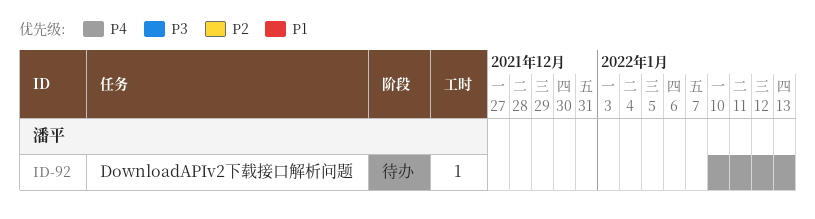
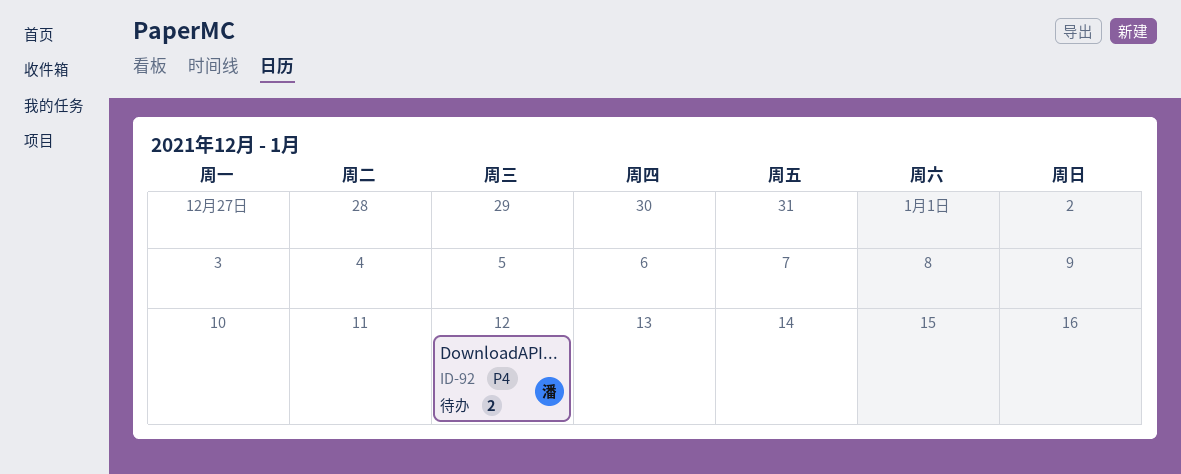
ID-92, estimate: 1 -> 2
ID-92, due: Jan 13 -> Jan 12

